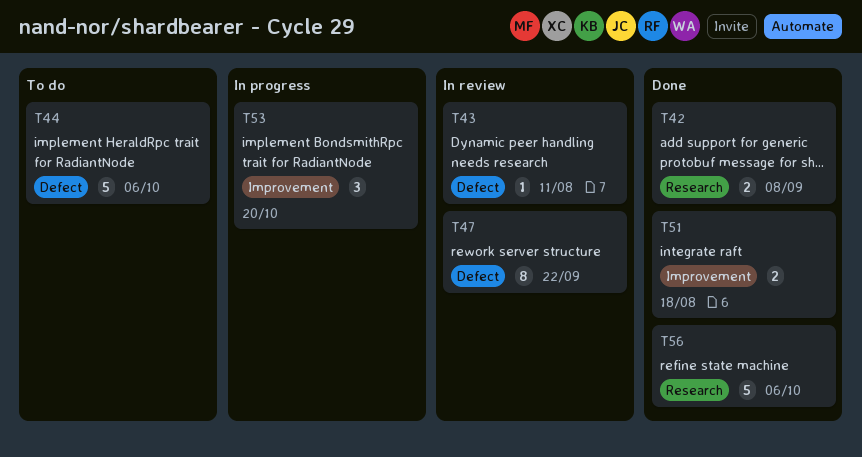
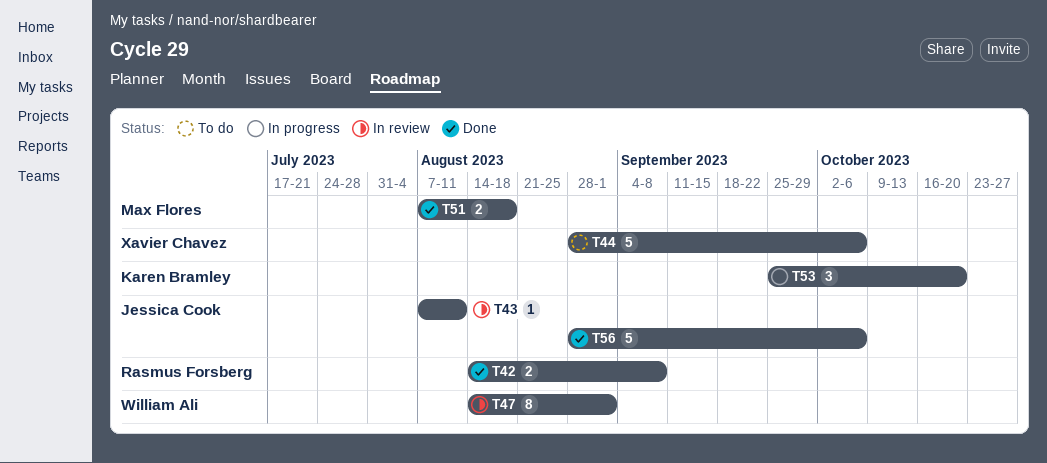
T47, due: Sep 22 -> Sep 1

